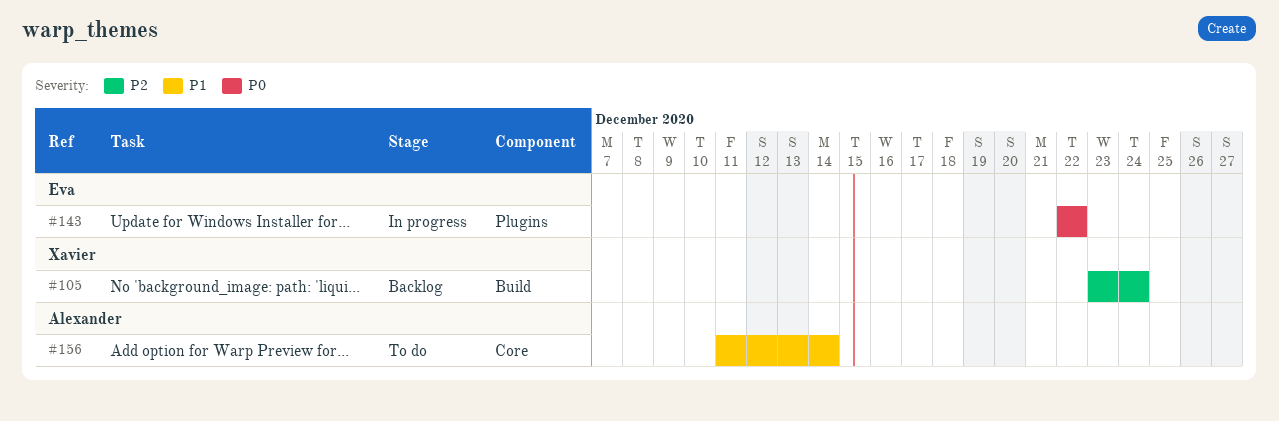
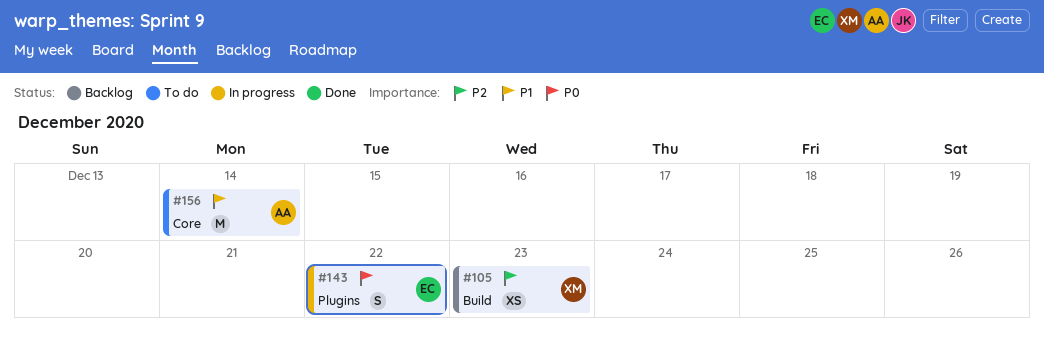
#105, due: Dec 24 -> Dec 23

